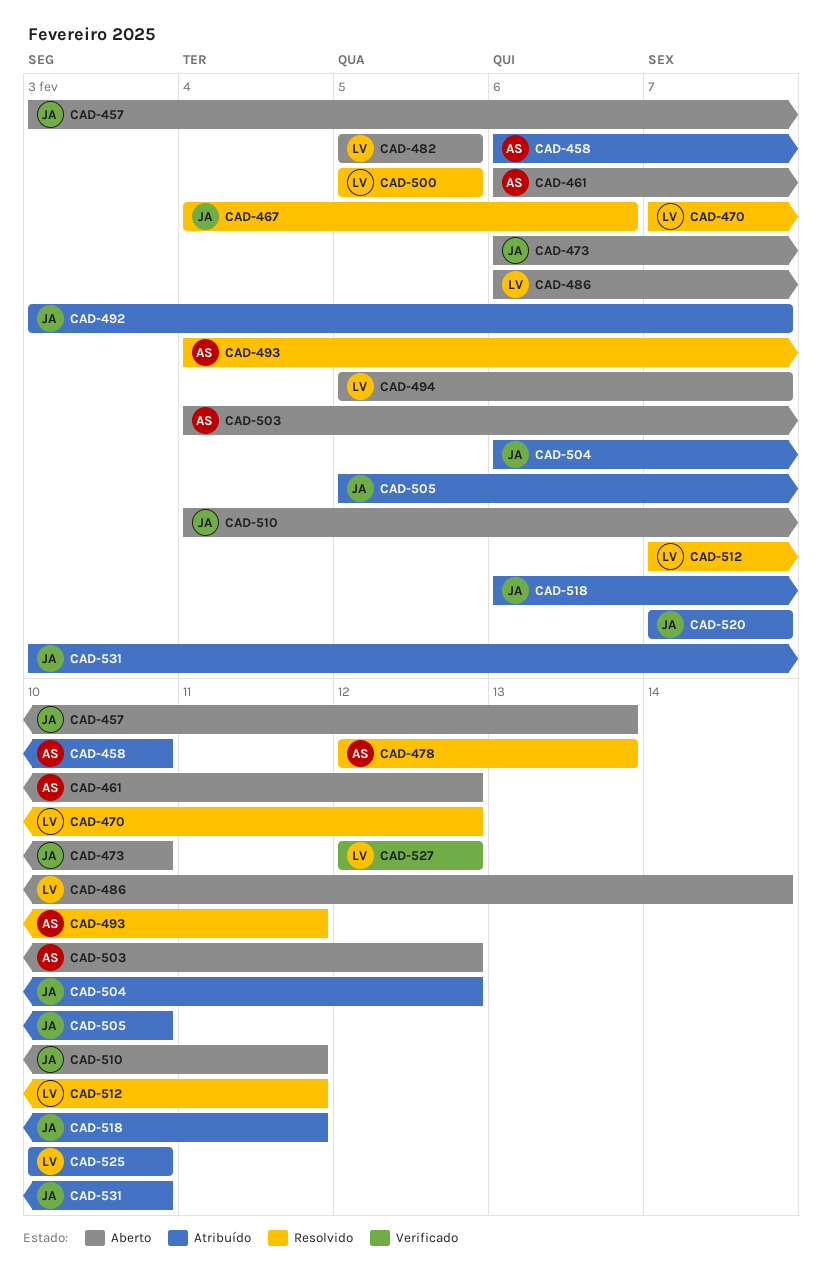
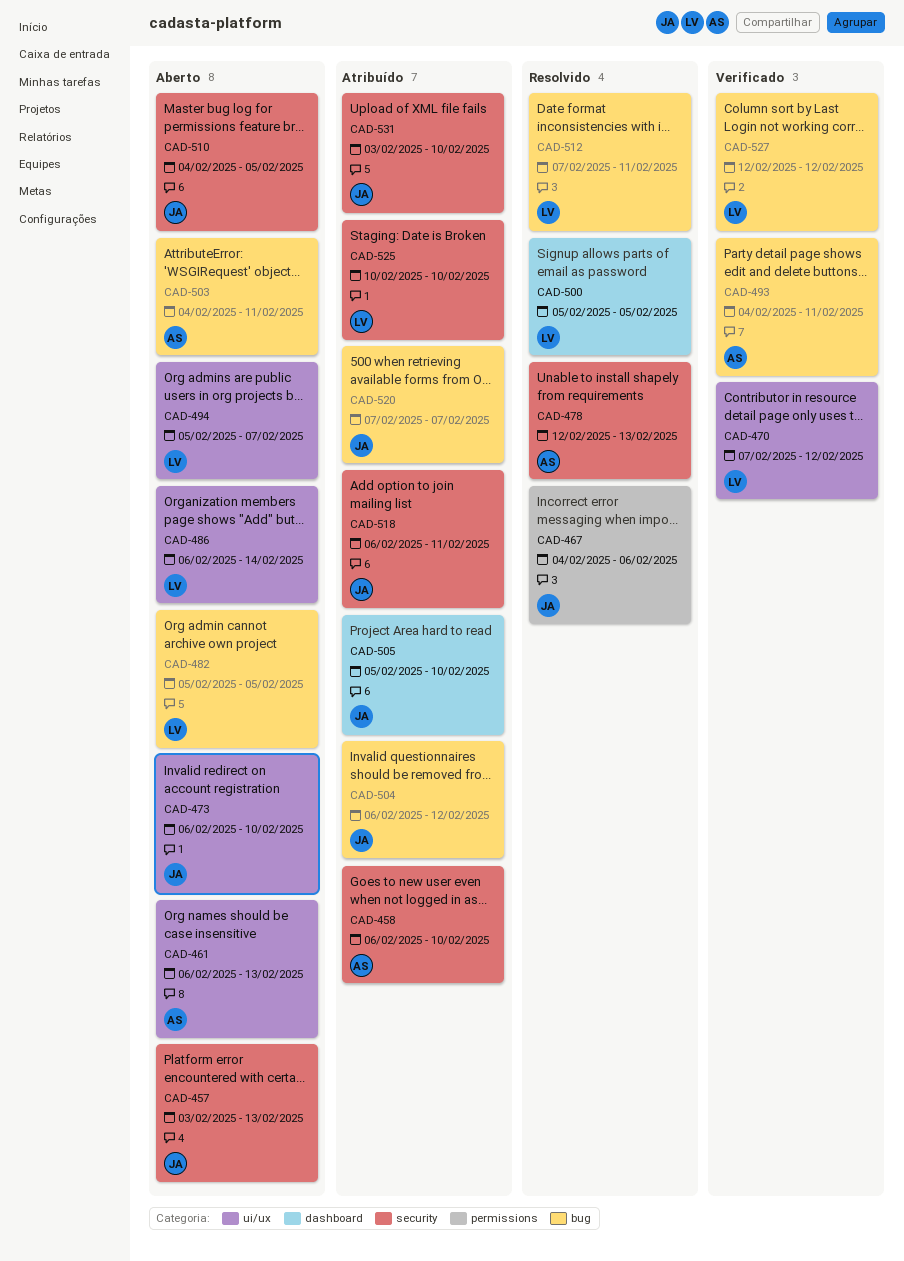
CAD-461, due: Feb 12 -> Feb 13
CAD-470, status: Resolvido -> Verificado
CAD-492: present -> none
CAD-493, status: Resolvido -> Verificado
CAD-503, due: Feb 12 -> Feb 11
CAD-510, due: Feb 11 -> Feb 5

